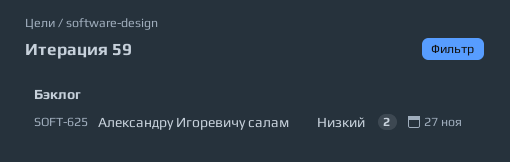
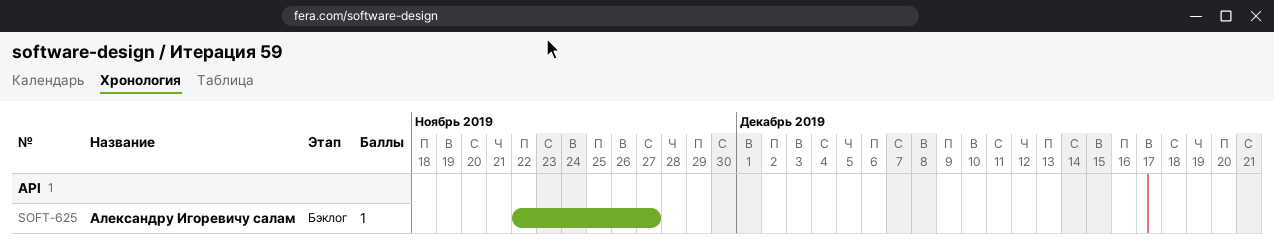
SOFT-625, estimate: 2 -> 1

